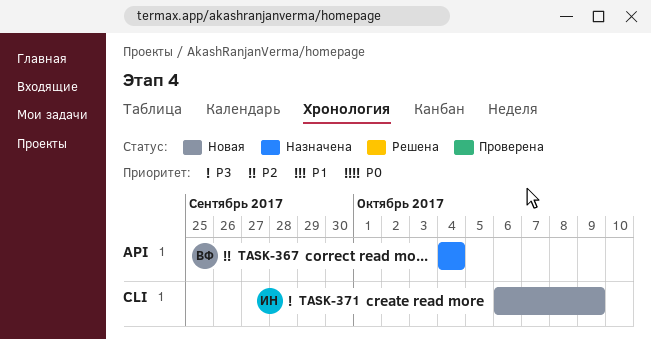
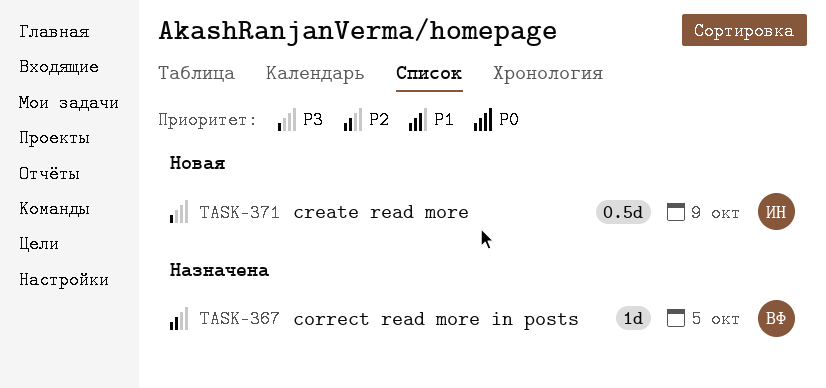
TASK-367, due: Oct 4 -> Oct 5

